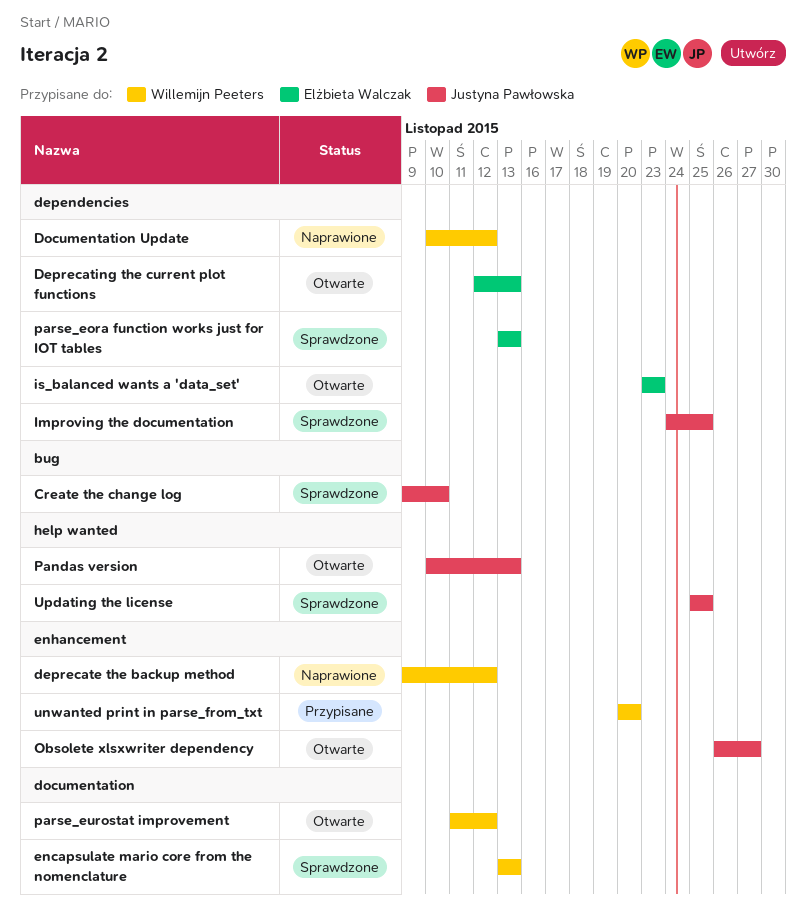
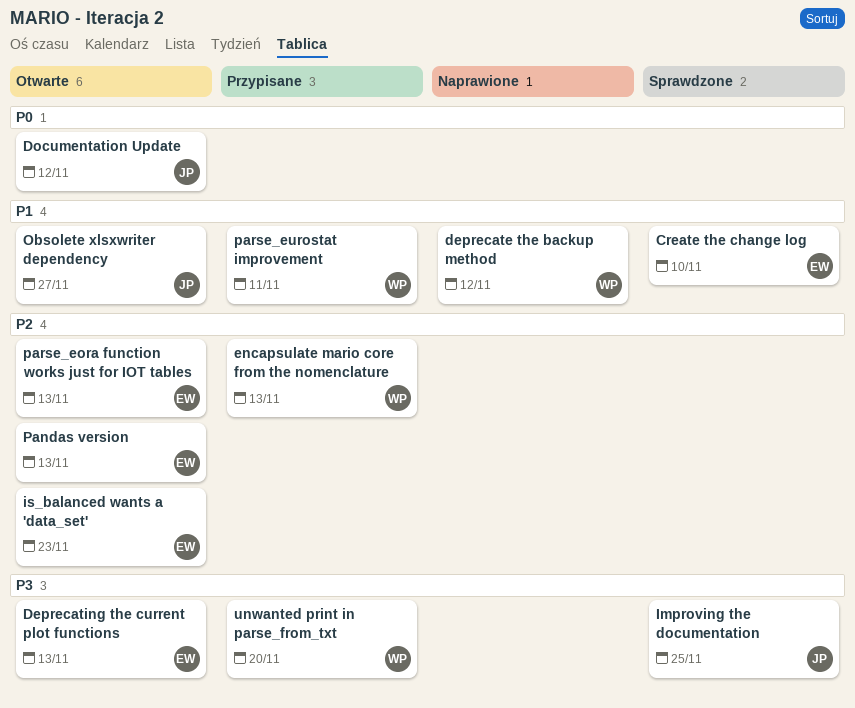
Create the change log, owner: Justyna Pawłowska -> Elżbieta Walczak
Documentation Update, status: Naprawione -> Otwarte
Documentation Update, owner: Willemijn Peeters -> Justyna Pawłowska
encapsulate mario core from the nomenclature, status: Sprawdzone -> Przypisane
Pandas version, owner: Justyna Pawłowska -> Elżbieta Walczak
parse_eora function works just for IOT tables, status: Sprawdzone -> Otwarte
parse_eurostat improvement, status: Otwarte -> Przypisane
parse_eurostat improvement, due: Nov 12 -> Nov 11
Updating the license: present -> none

